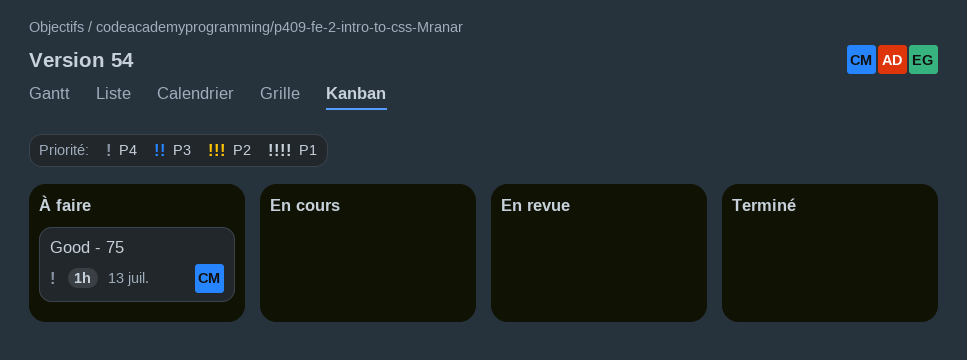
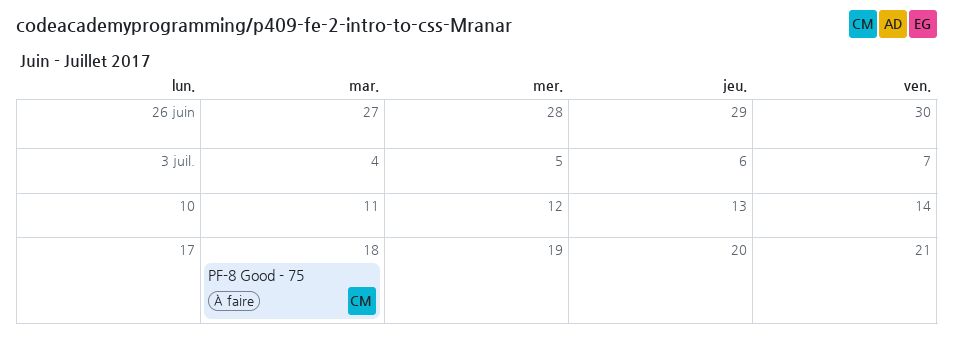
Good - 75, due: Jul 13 -> Jul 18

